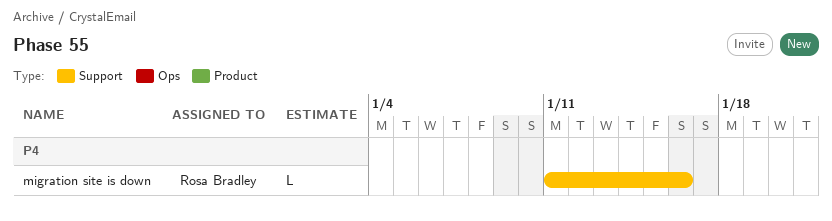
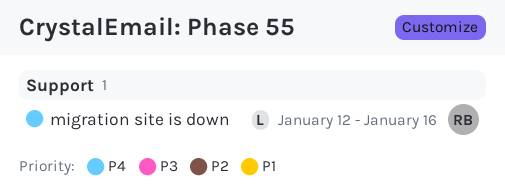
migration site is down, start: Jan 11 -> Jan 12

